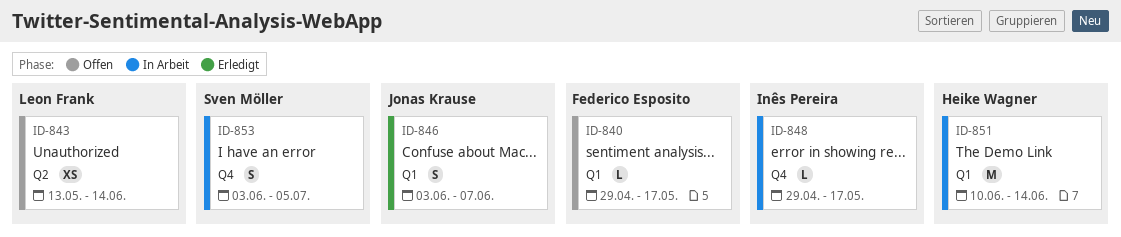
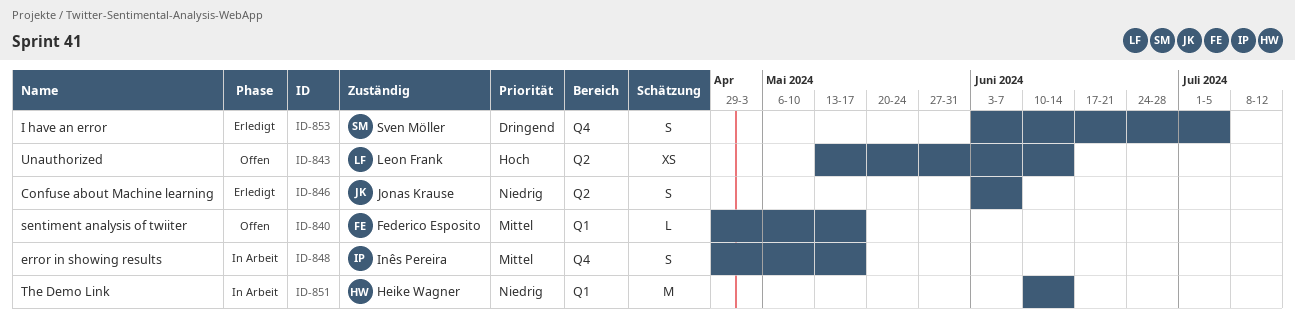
ID-846, label: Q1 -> Q2
ID-848, estimate: L -> S
ID-853, status: In Arbeit -> Erledigt

